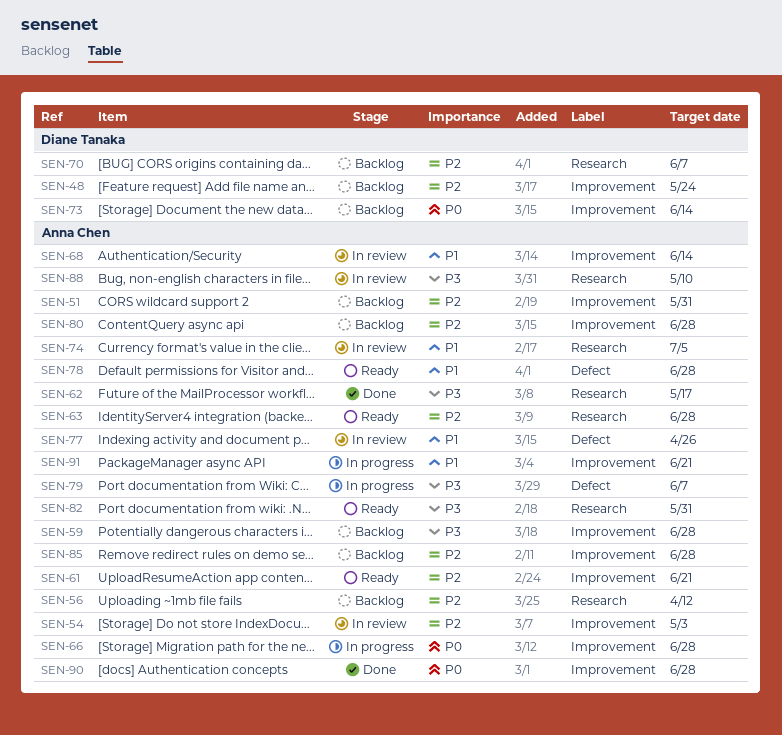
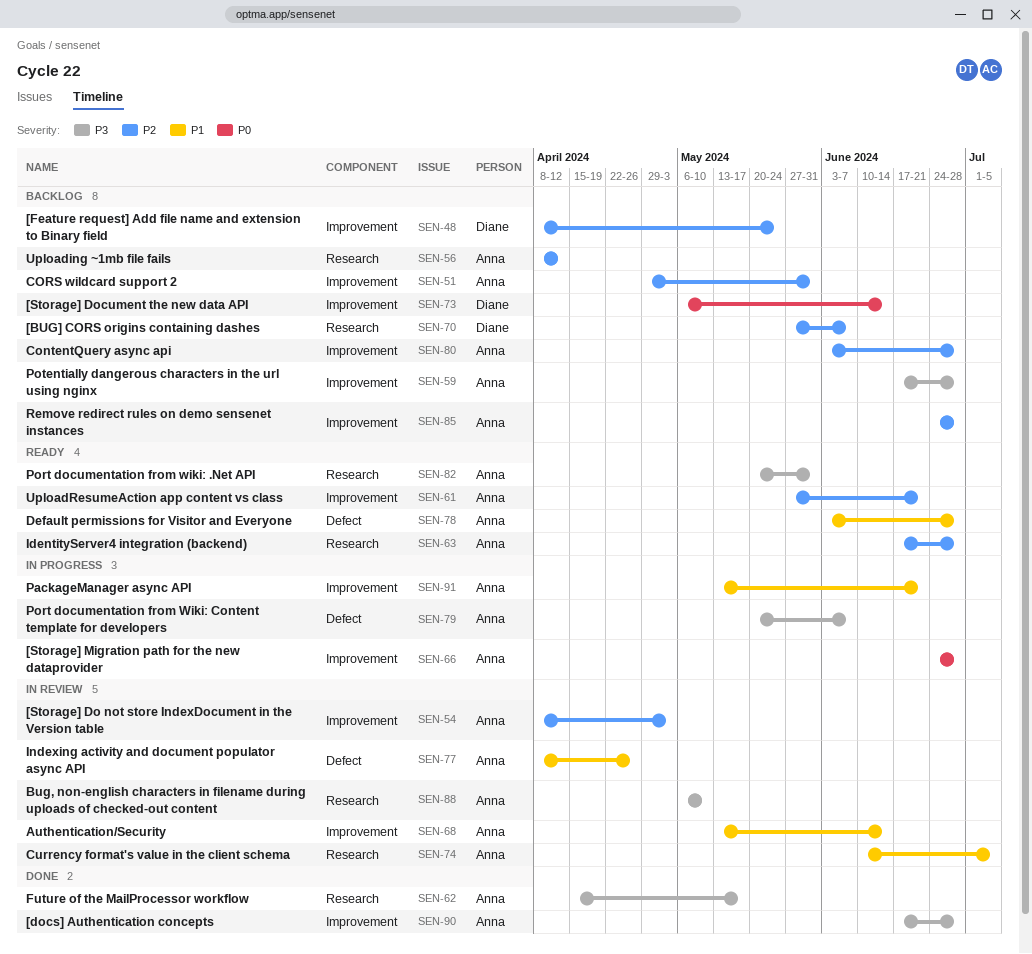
SEN-90, priority: P0 -> P3

